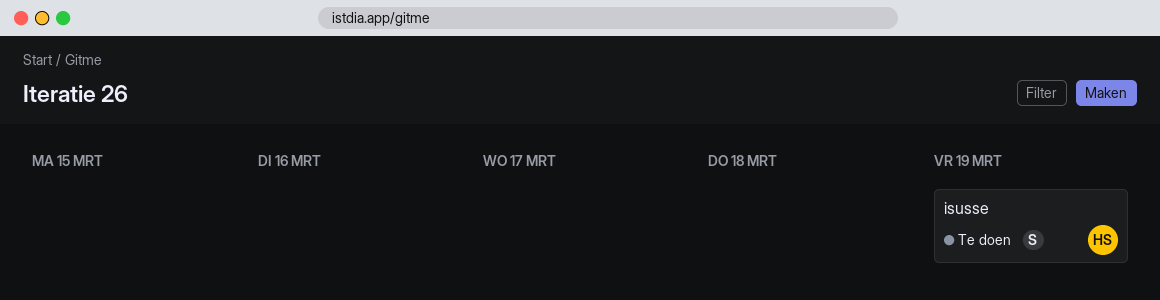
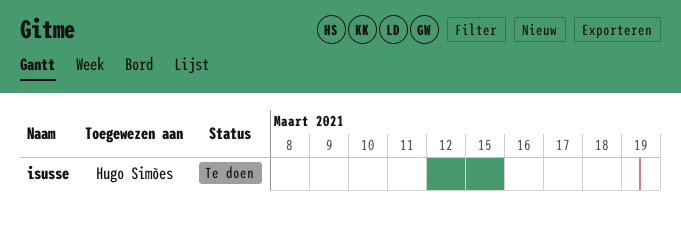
isusse, due: Mar 19 -> Mar 15

